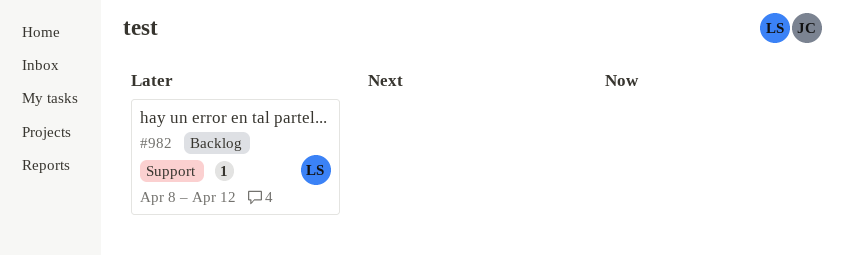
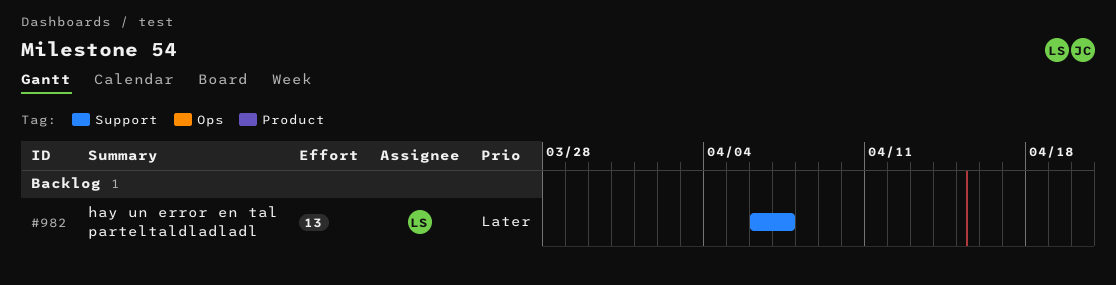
#982, estimate: 1 -> 13
#982, start: Apr 8 -> Apr 6
#982, due: Apr 12 -> Apr 7

